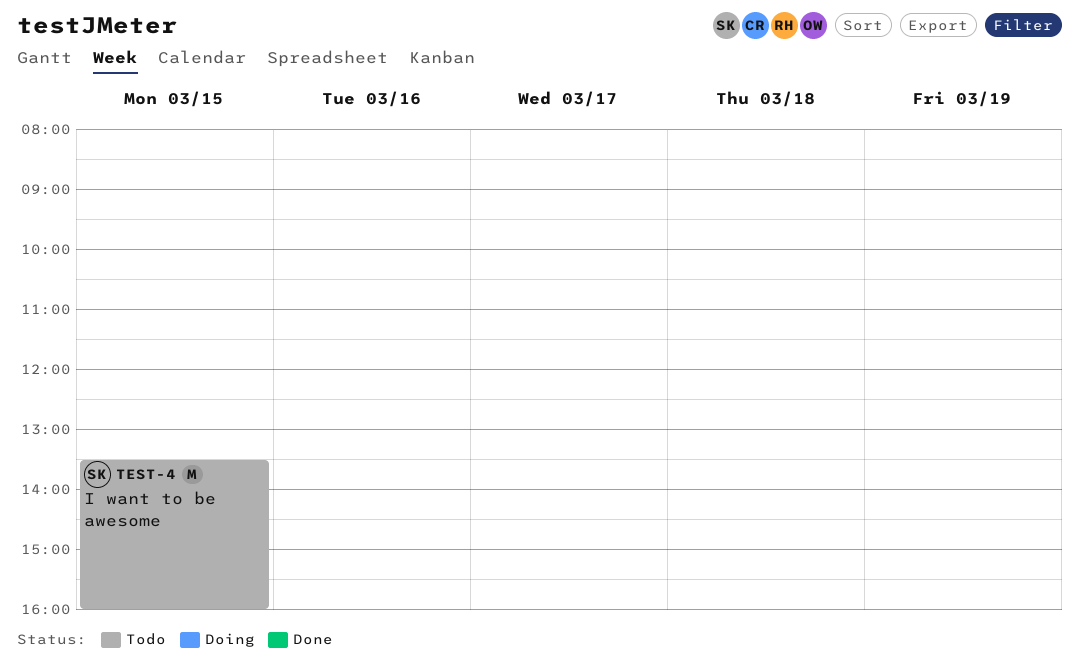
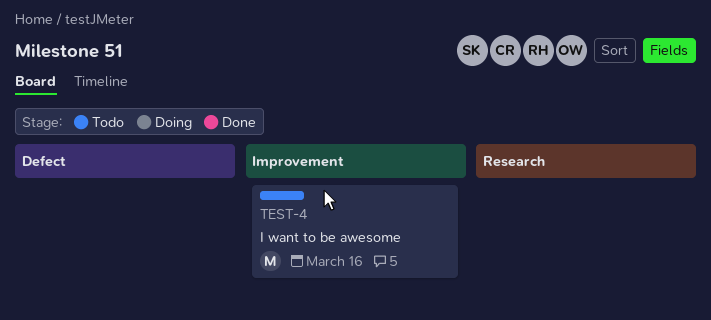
TEST-4, day: Mar 15 -> Mar 16

